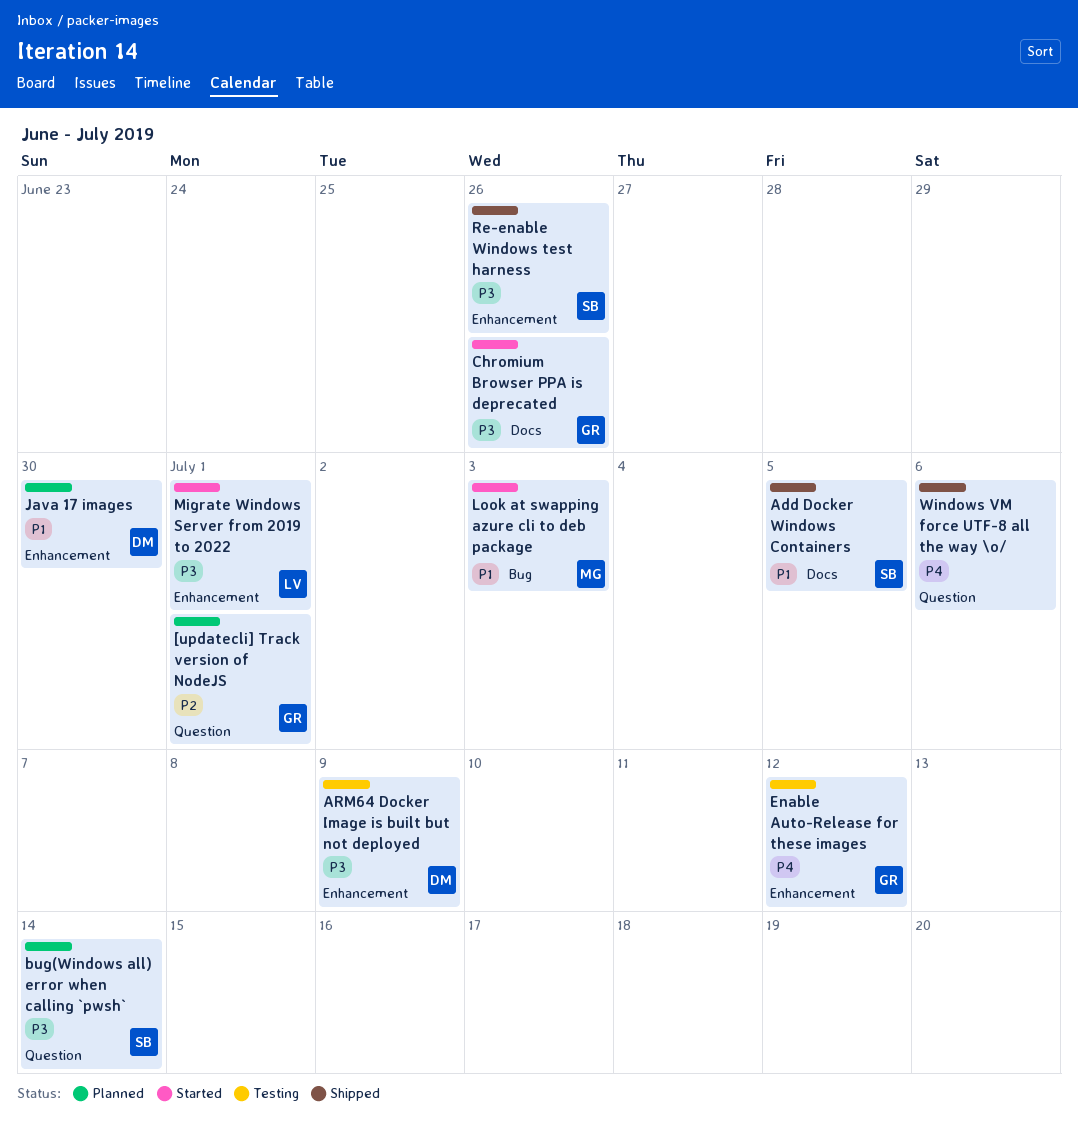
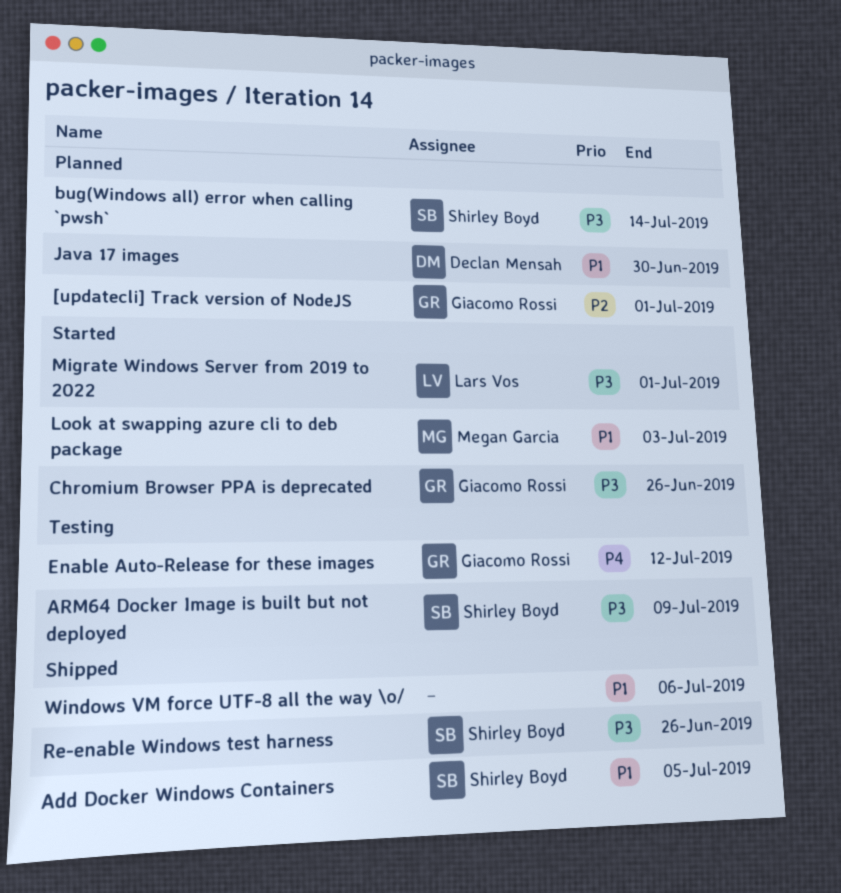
ARM64 Docker Image is built but not deployed, owner: Declan Mensah -> Shirley Boyd
Windows VM force UTF-8 all the way \o/, priority: P4 -> P1

